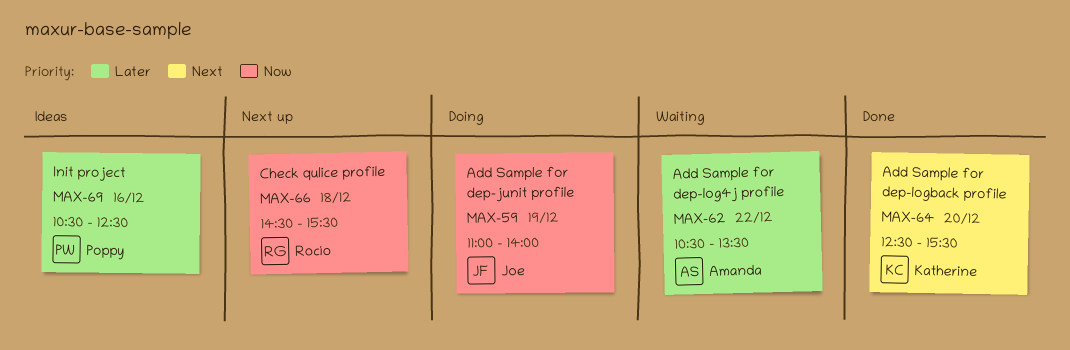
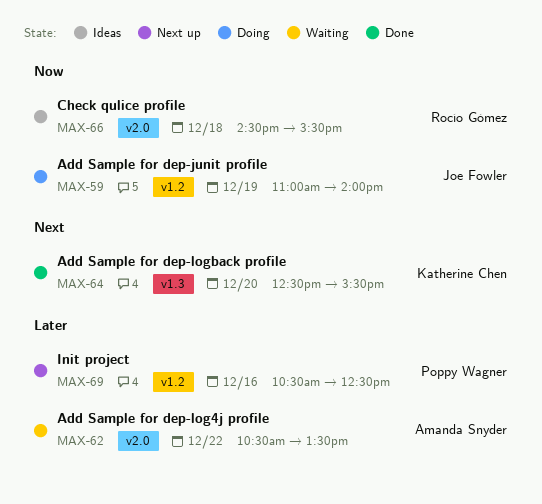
MAX-66, status: Next up -> Ideas
MAX-69, status: Ideas -> Next up

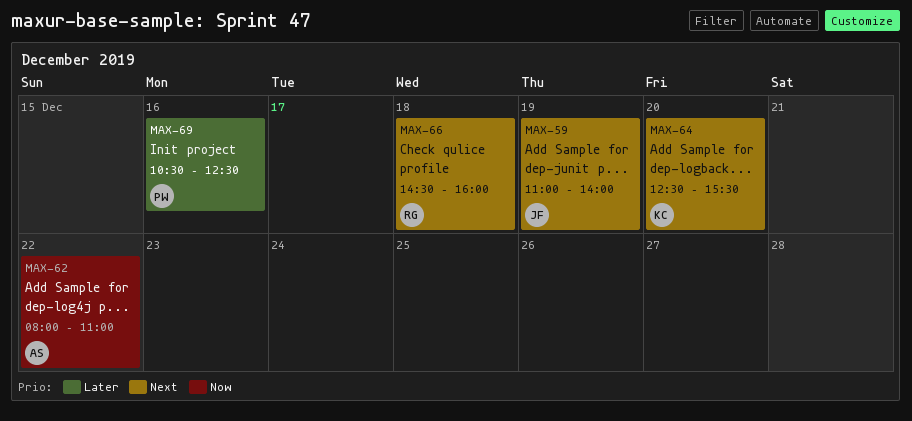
MAX-59, priority: Now -> Next
MAX-62, priority: Later -> Now
MAX-62, begins: 10:30 -> 08:00
MAX-62, ends: 13:30 -> 11:00
MAX-66, priority: Now -> Next
MAX-66, ends: 15:30 -> 16:00

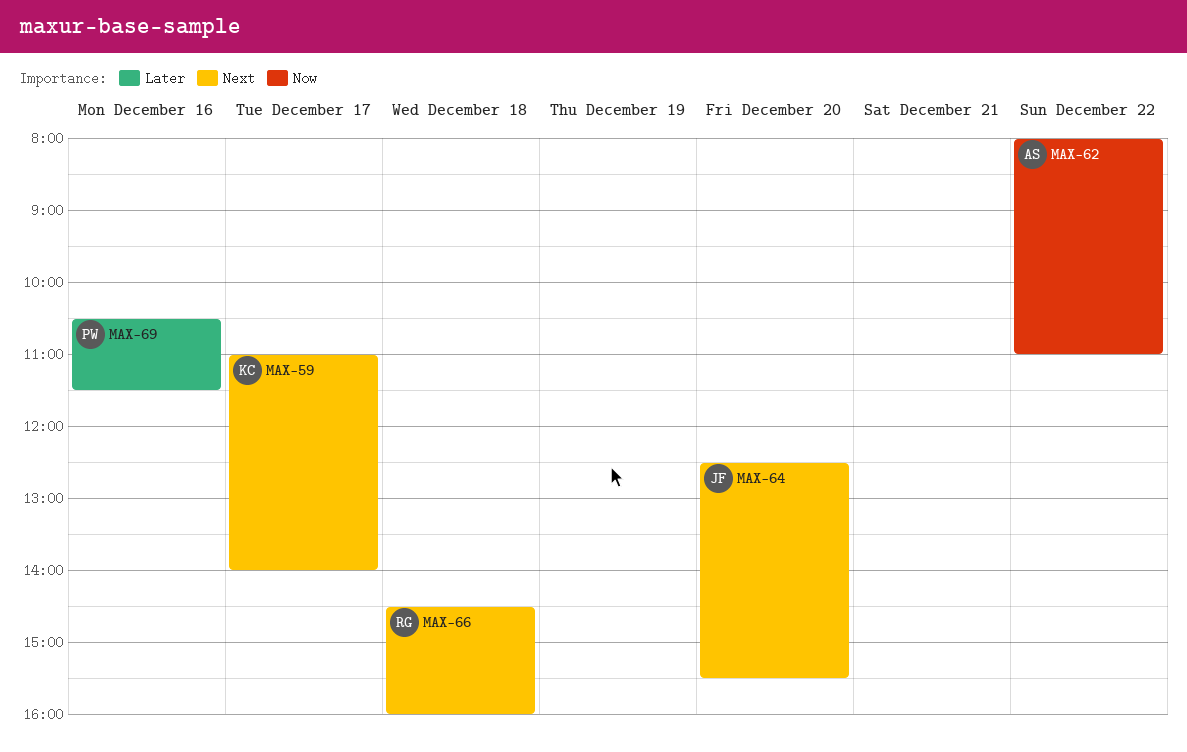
MAX-59, owner: JF -> KC
MAX-59, day: Dec 19 -> Dec 17
MAX-64, owner: KC -> JF
MAX-69, ends: 12:30 -> 11:30

